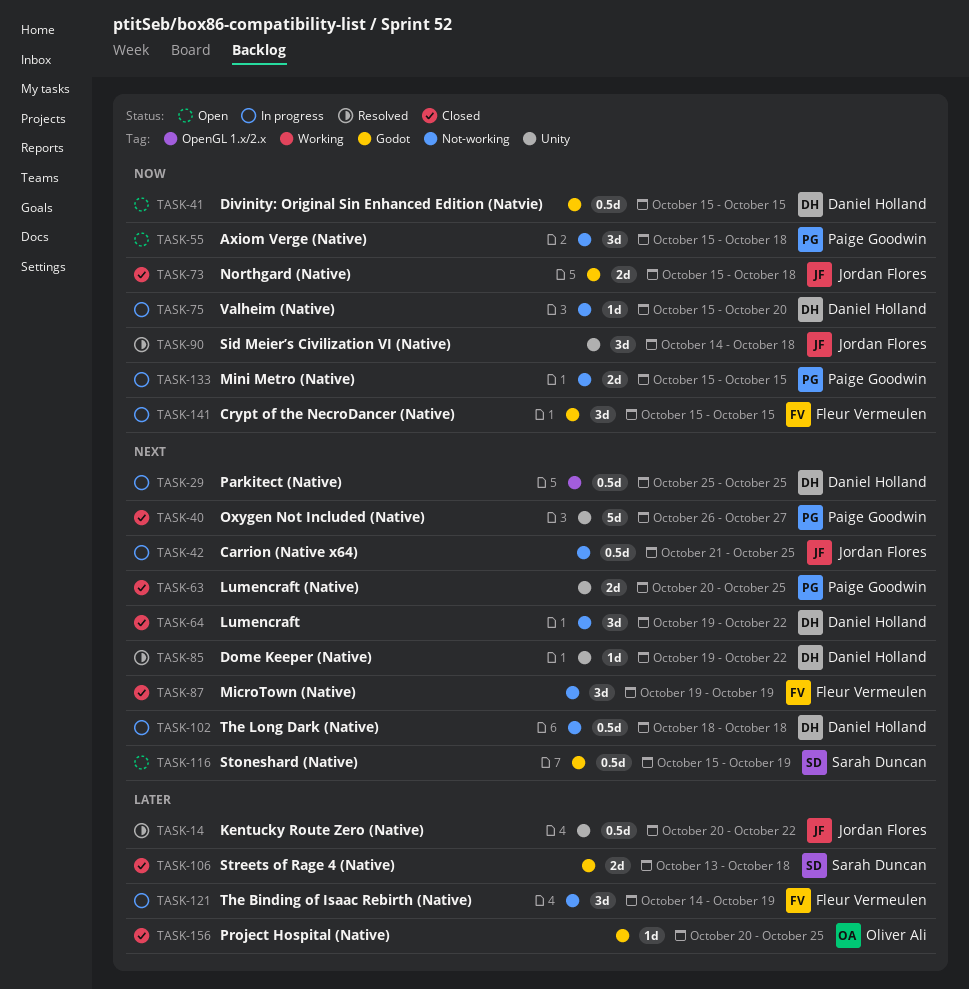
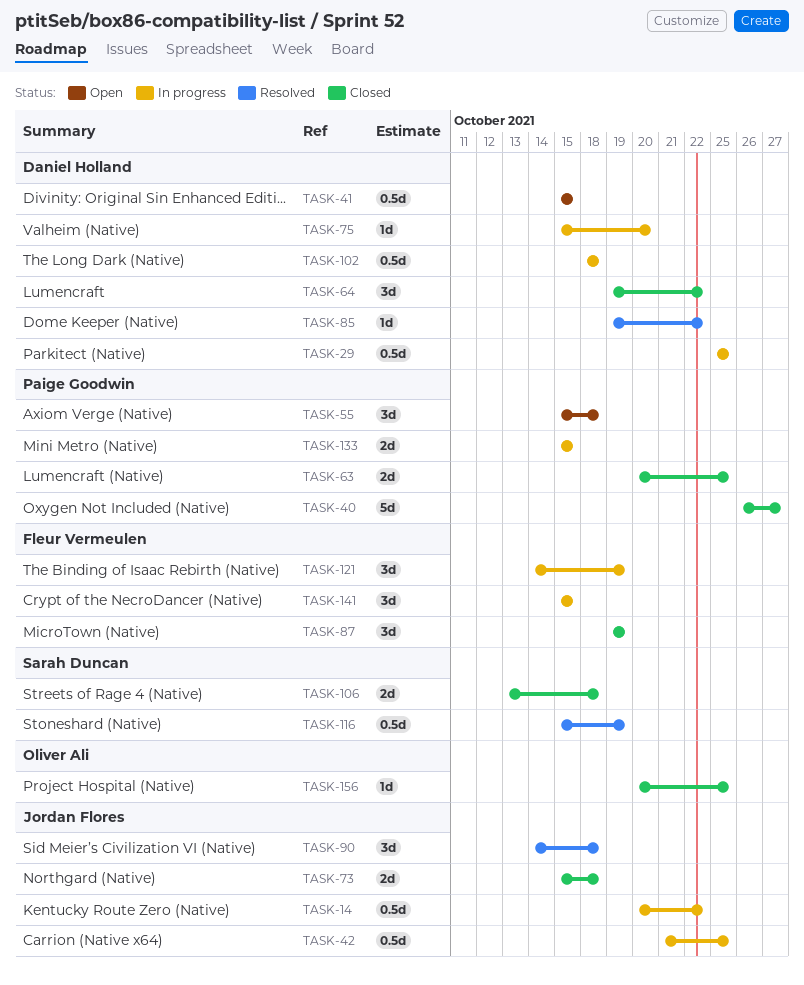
TASK-14, status: Resolved -> In progress
TASK-116, status: Open -> Resolved

